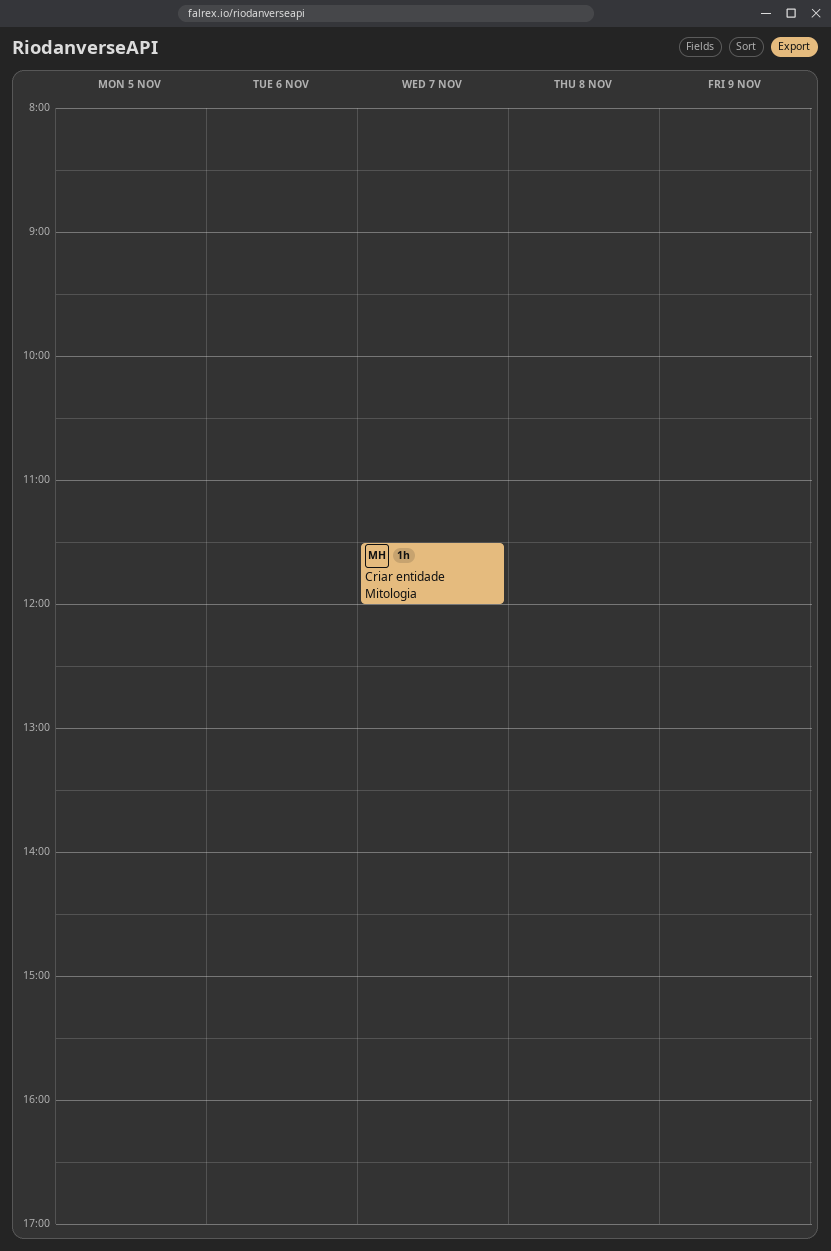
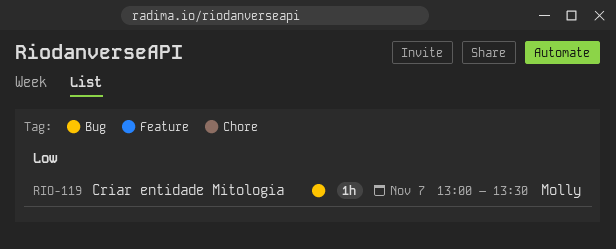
Criar entidade Mitologia, begins: 11:30 -> 13:00
Criar entidade Mitologia, ends: 12:00 -> 13:30

